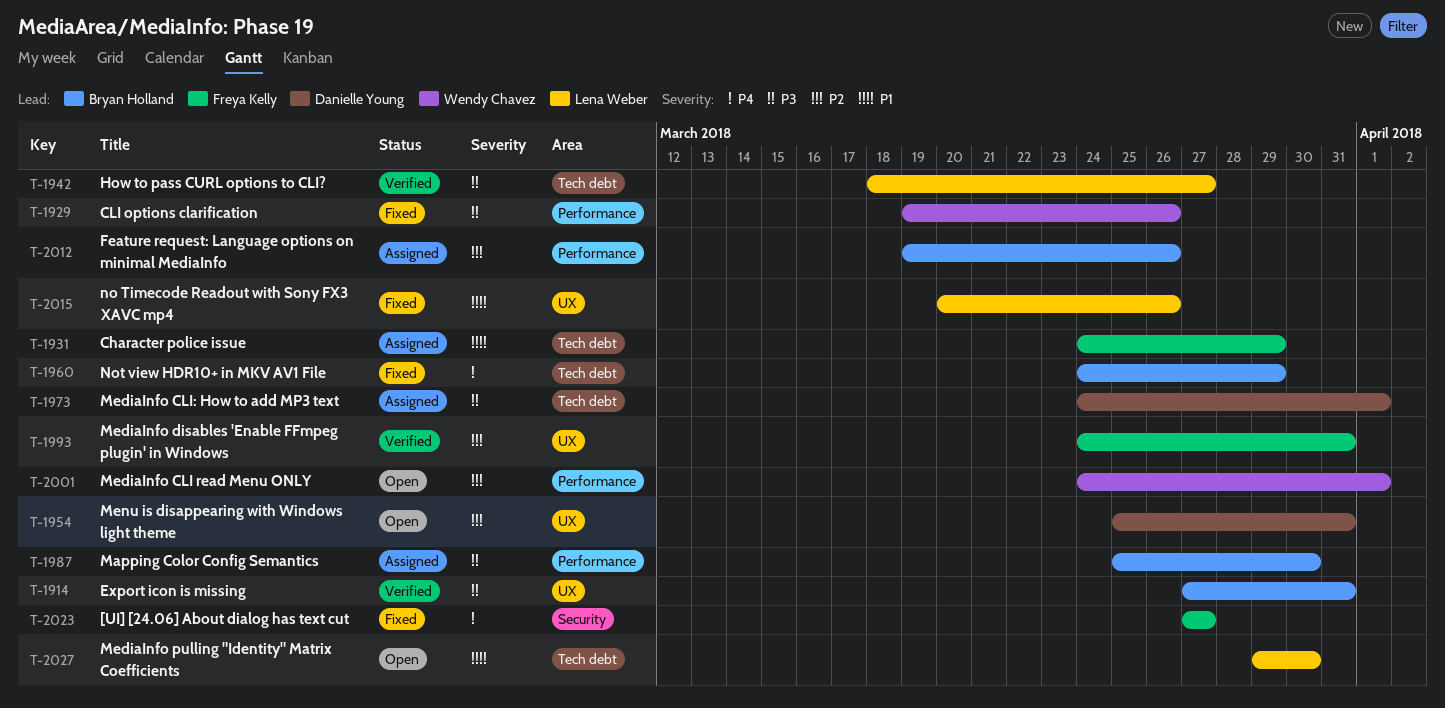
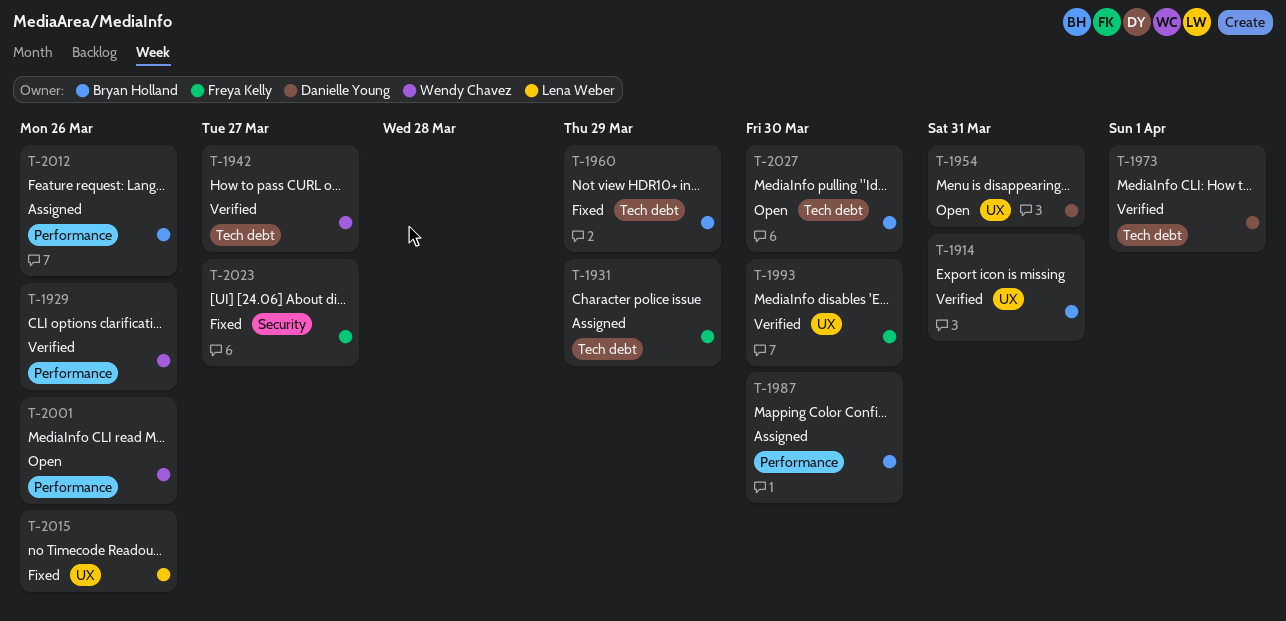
T-1929, status: Fixed -> Verified
T-1942, owner: Lena Weber -> Wendy Chavez
T-1973, status: Assigned -> Verified
T-1993, due: Mar 31 -> Mar 30
T-2001, due: Apr 1 -> Mar 26
T-2027, owner: Lena Weber -> Bryan Holland

